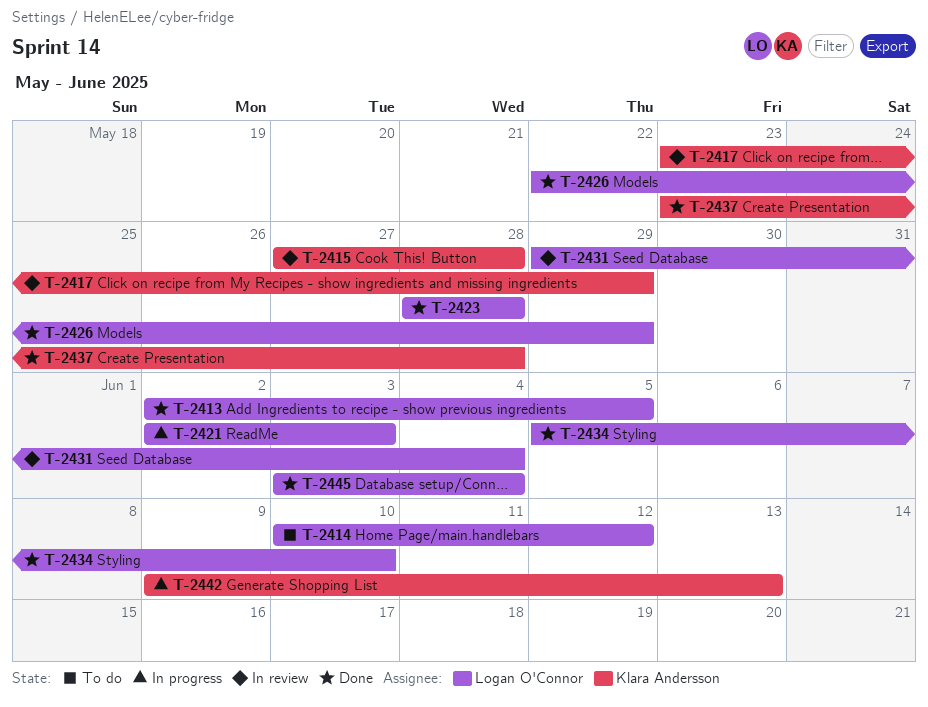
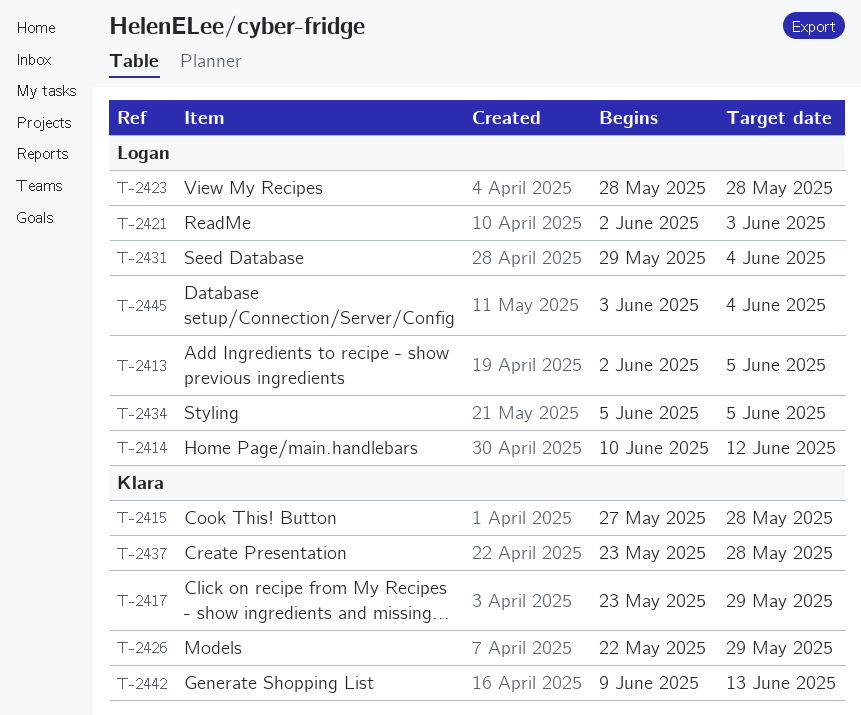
T-2426, owner: Logan O'Connor -> Klara Andersson
T-2434, due: Jun 10 -> Jun 5

